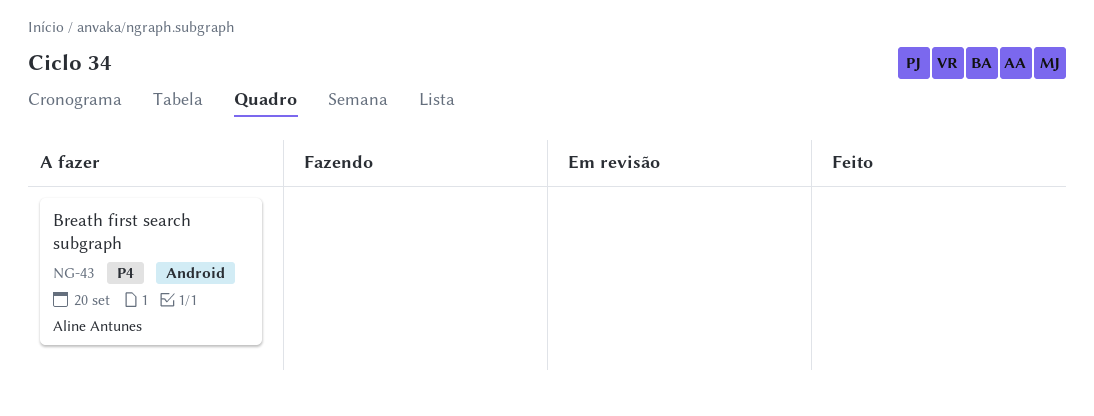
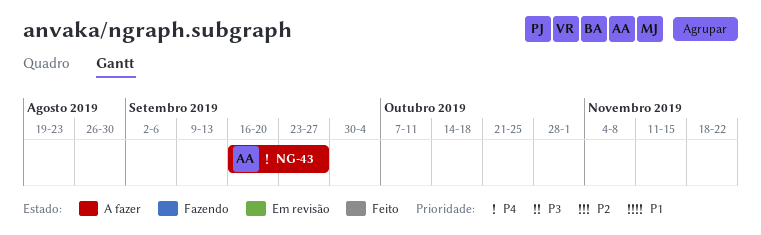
NG-43, due: Sep 20 -> Sep 27

